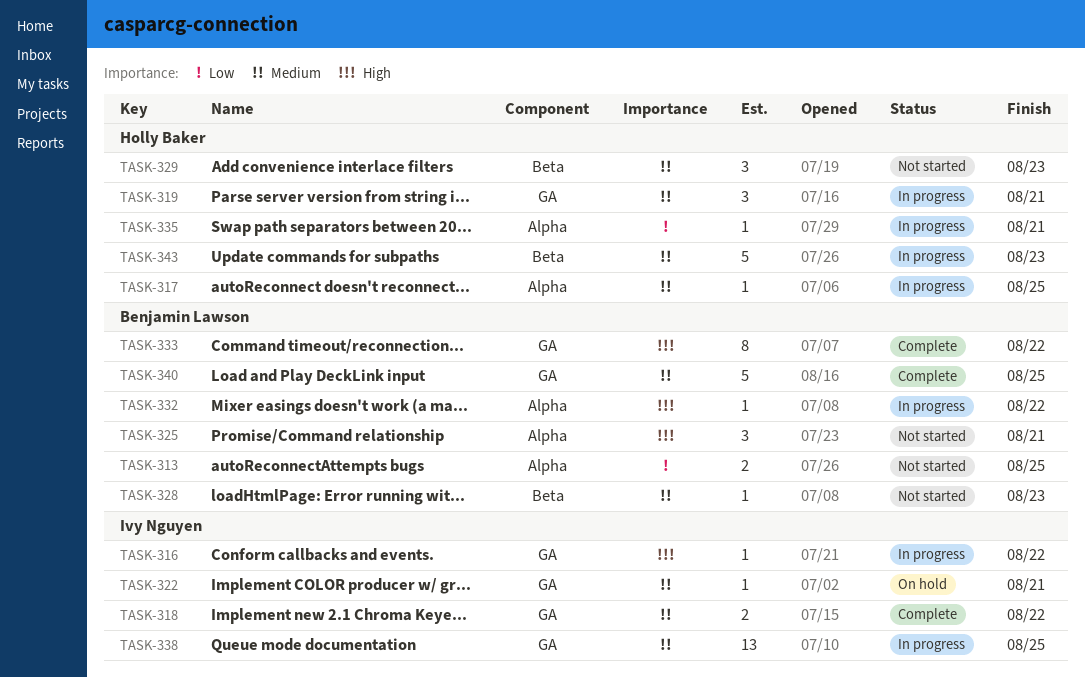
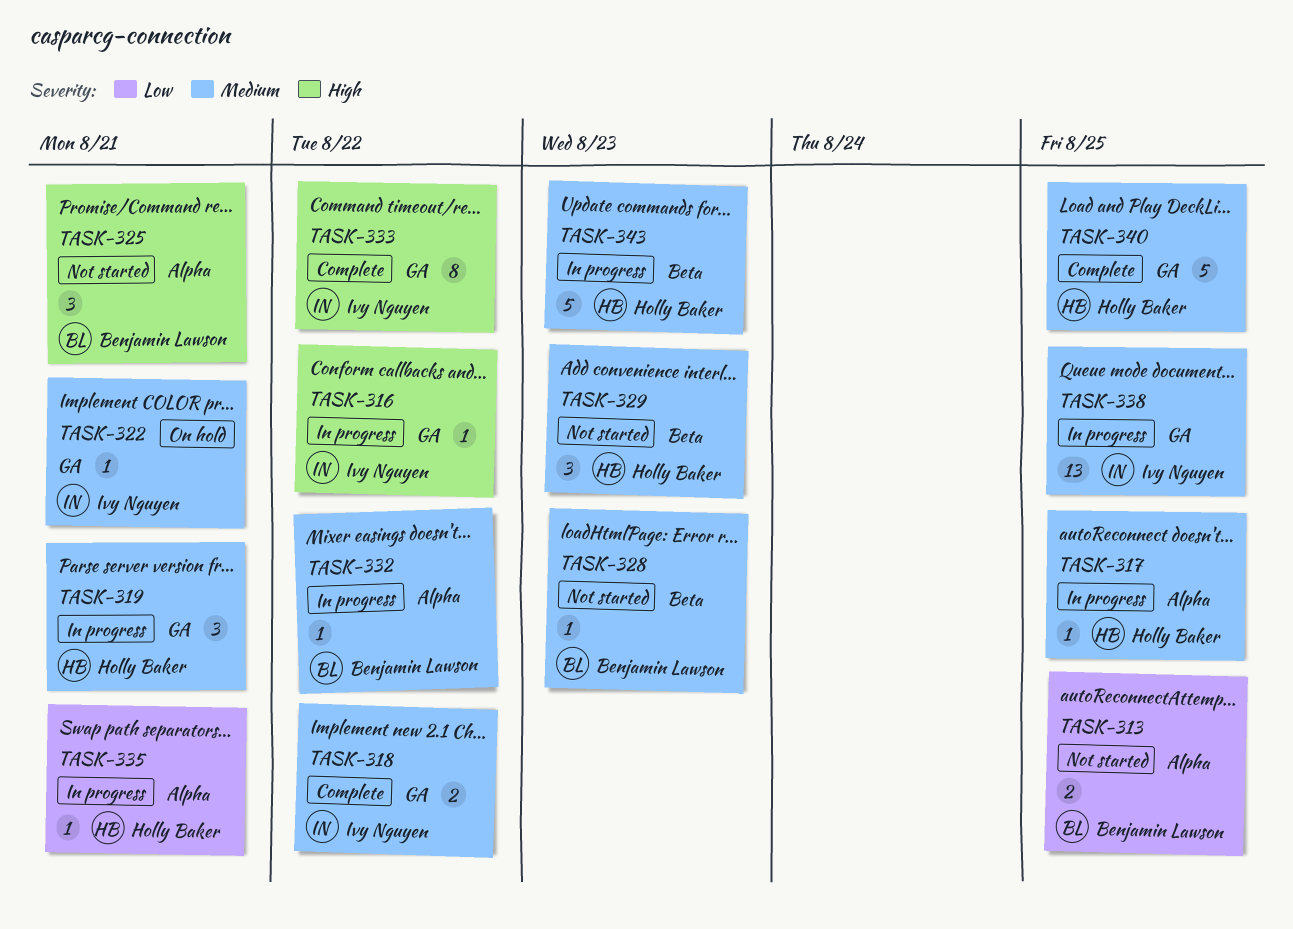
TASK-332, priority: High -> Medium
TASK-333, owner: Benjamin Lawson -> Ivy Nguyen
TASK-340, owner: Benjamin Lawson -> Holly Baker

